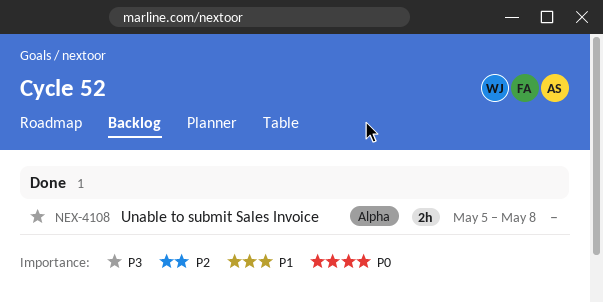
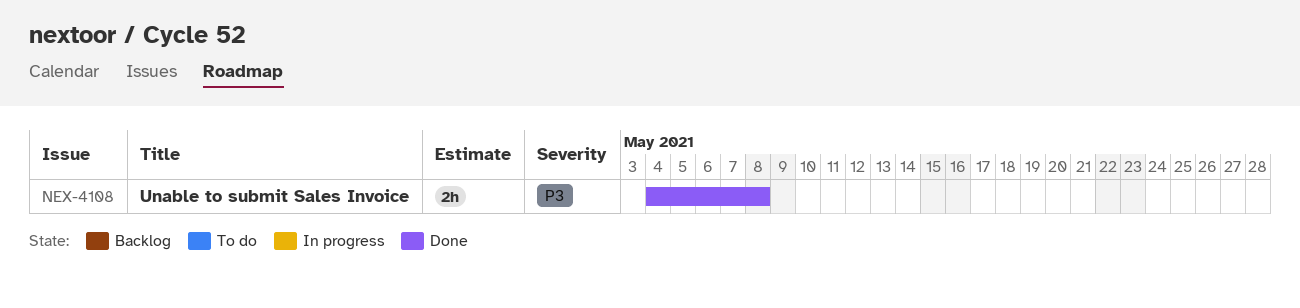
NEX-4108, start: May 5 -> May 4

